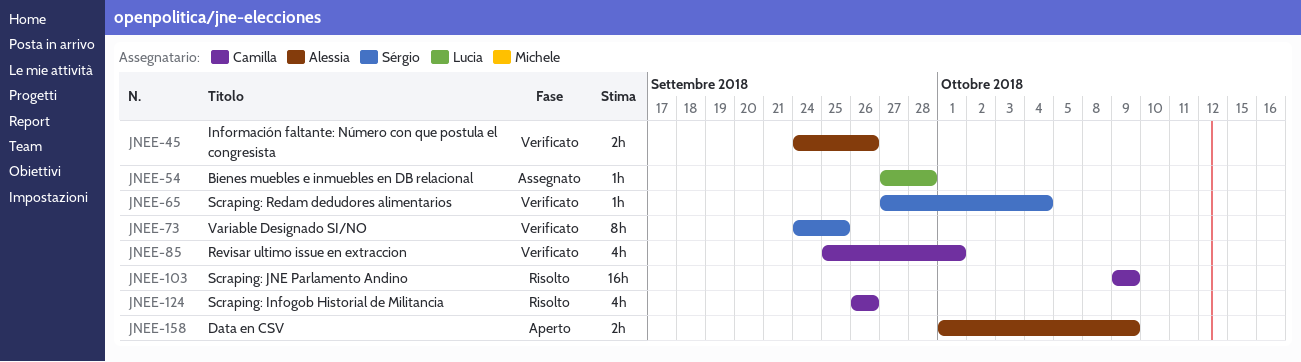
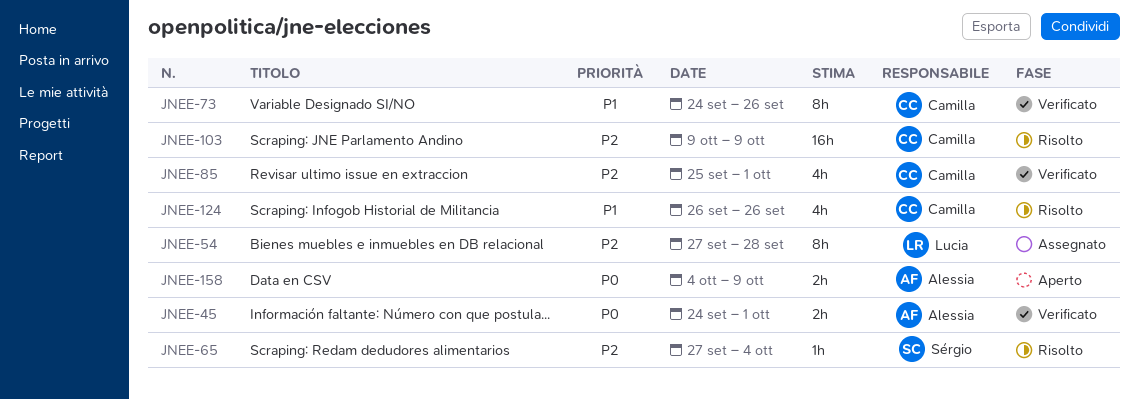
JNEE-45, due: Sep 26 -> Oct 1
JNEE-54, estimate: 1h -> 8h
JNEE-65, status: Verificato -> Risolto
JNEE-73, owner: Sérgio -> Camilla
JNEE-73, due: Sep 25 -> Sep 26
JNEE-158, start: Oct 1 -> Oct 4

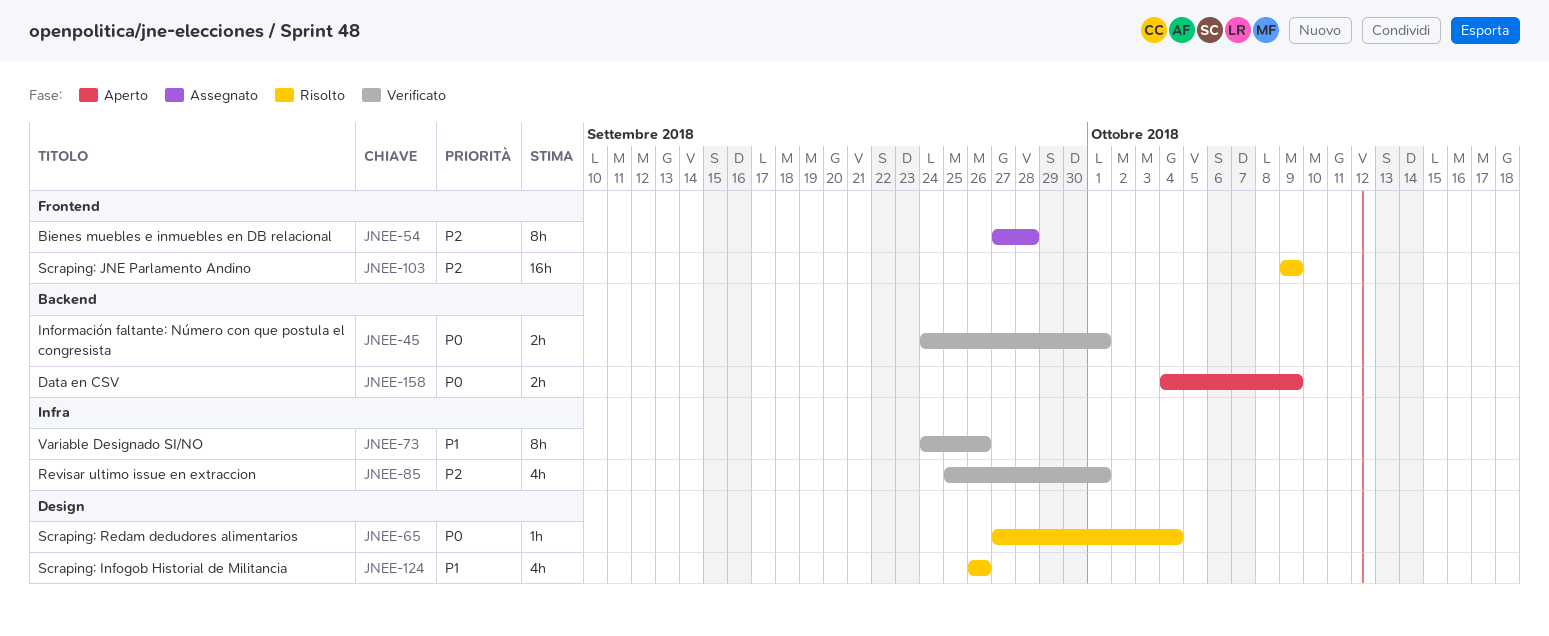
JNEE-65, priority: P2 -> P0

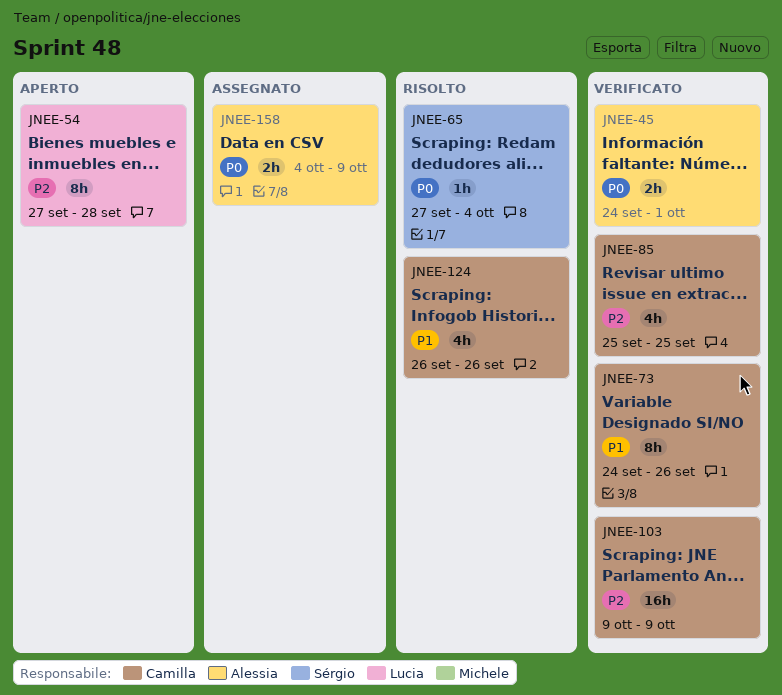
JNEE-54, status: Assegnato -> Aperto
JNEE-85, due: Oct 1 -> Sep 25
JNEE-103, status: Risolto -> Verificato
JNEE-158, status: Aperto -> Assegnato

